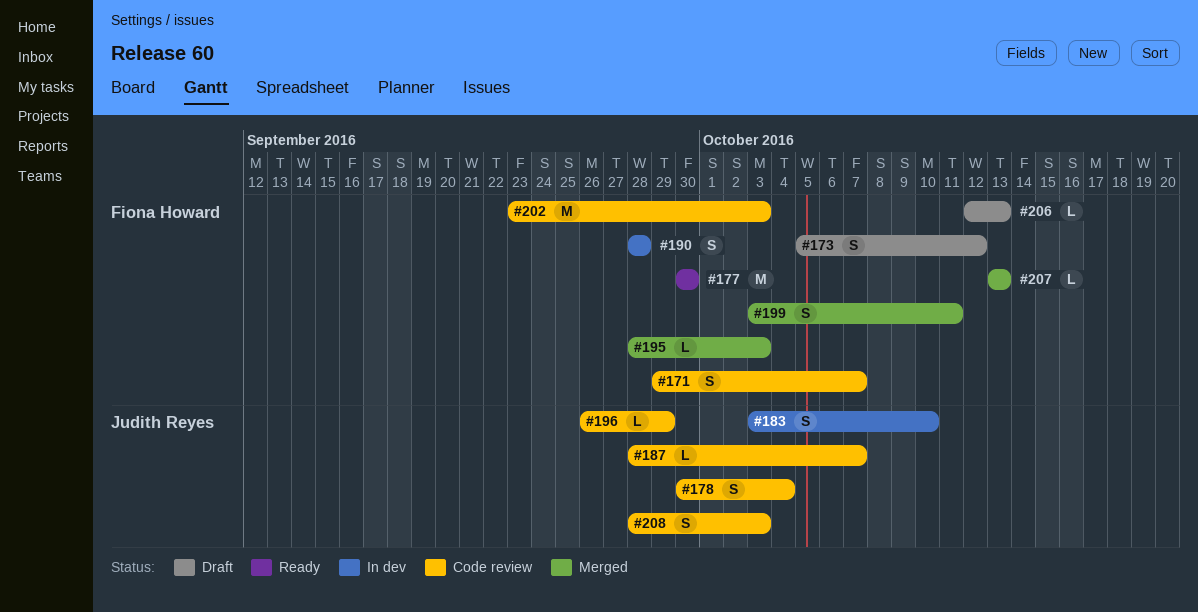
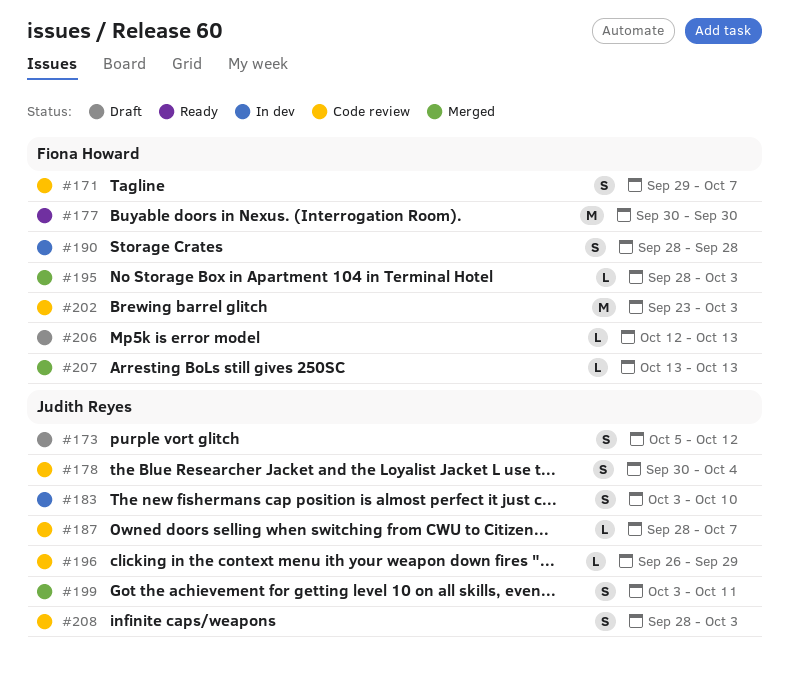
#173, owner: Fiona Howard -> Judith Reyes
#199, owner: Fiona Howard -> Judith Reyes

